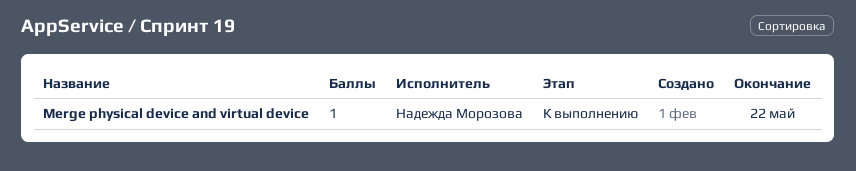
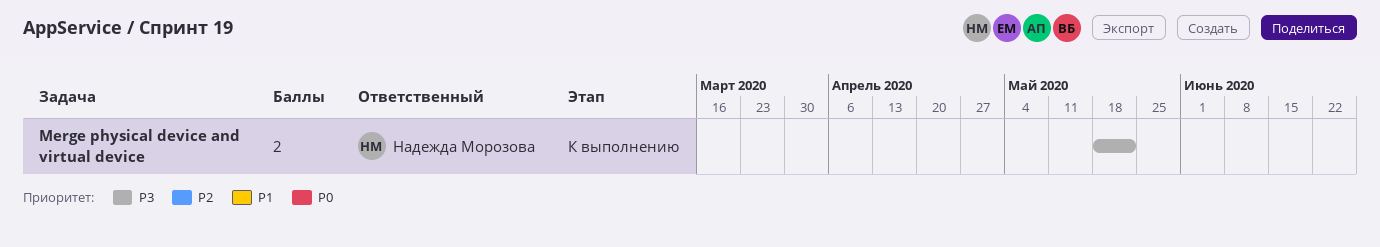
Merge physical device and virtual device, estimate: 1 -> 2

